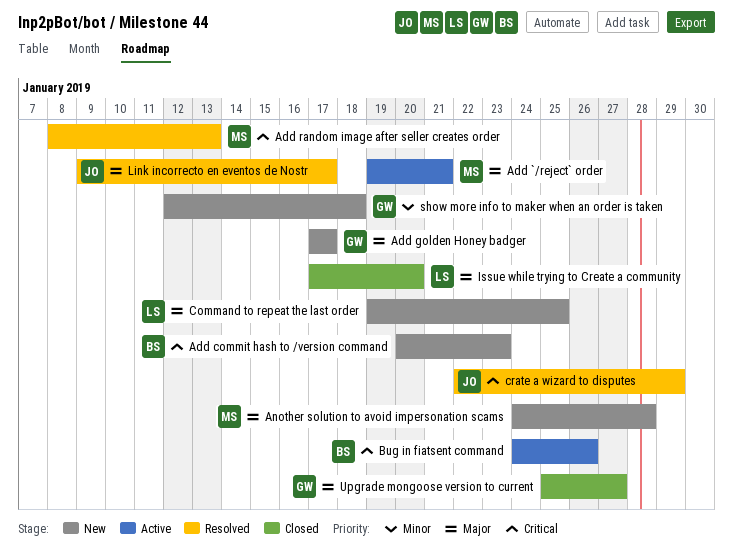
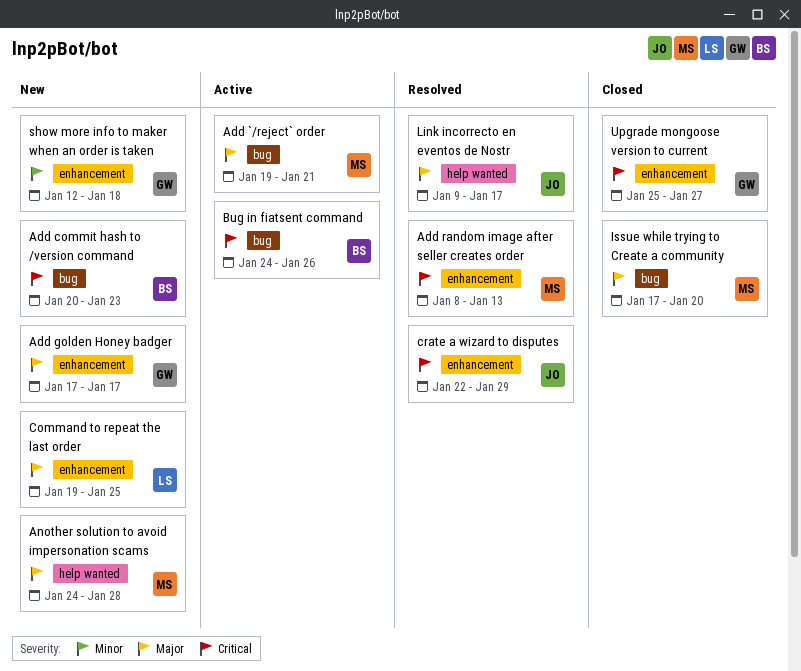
Issue while trying to Create a community, owner: LS -> MS
Upgrade mongoose version to current, priority: Major -> Critical

